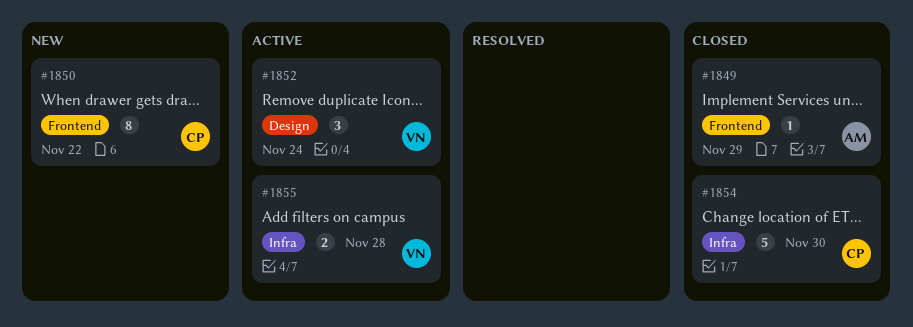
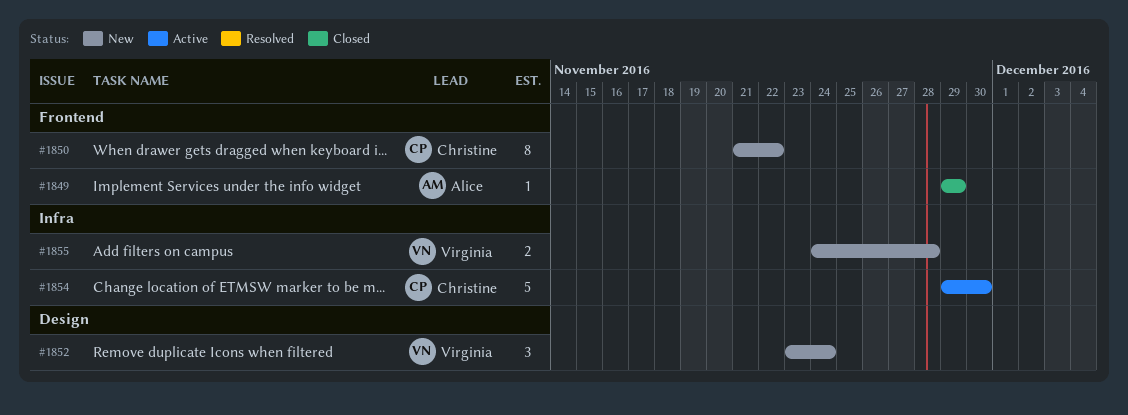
#1852, status: Active -> New
#1854, status: Closed -> Active
#1855, status: Active -> New

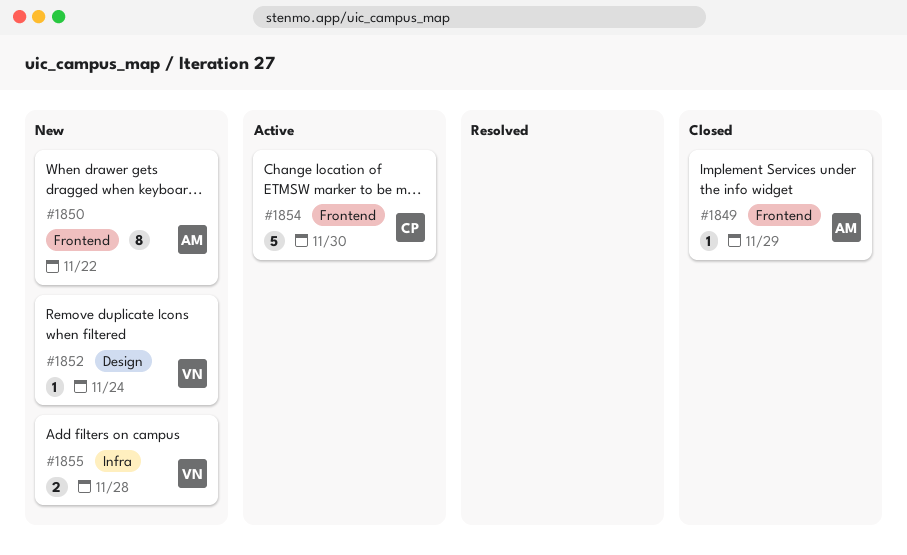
#1850, owner: Christine -> Alice
#1852, estimate: 3 -> 1
#1854, label: Infra -> Frontend

